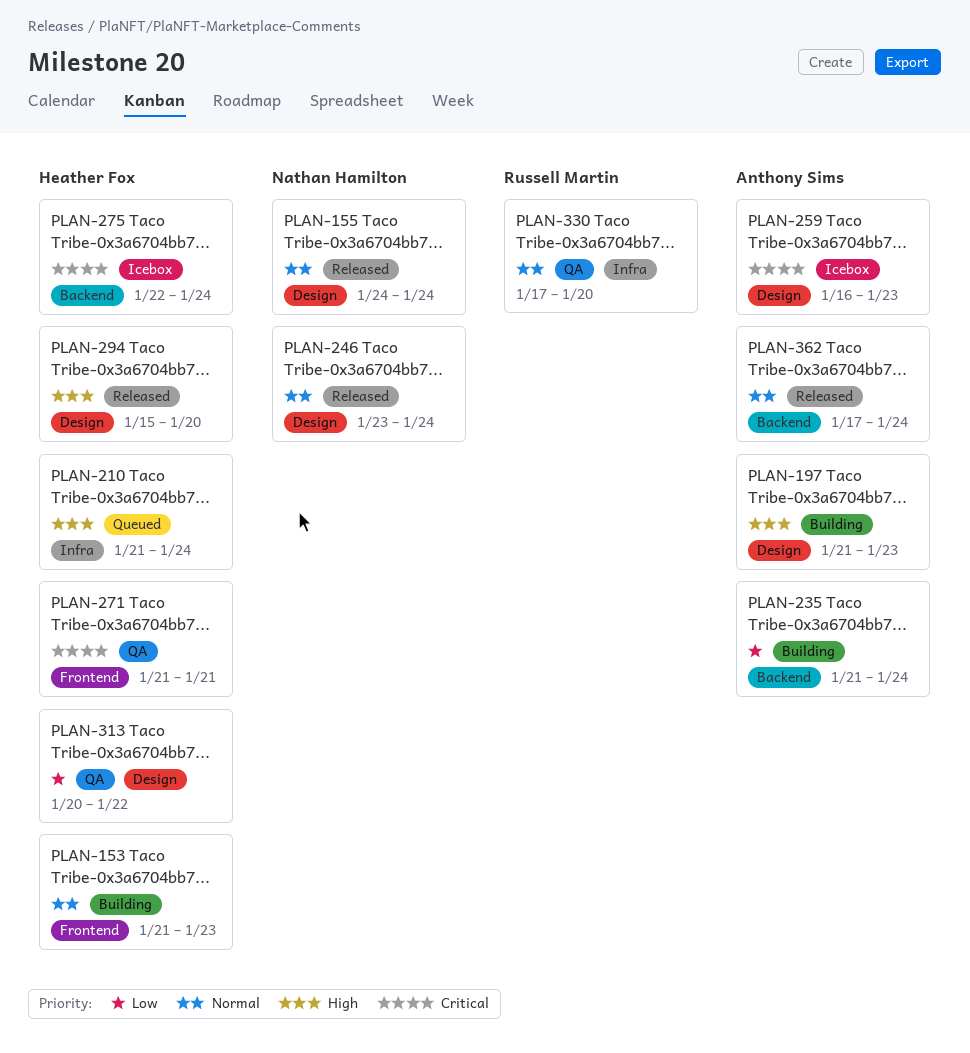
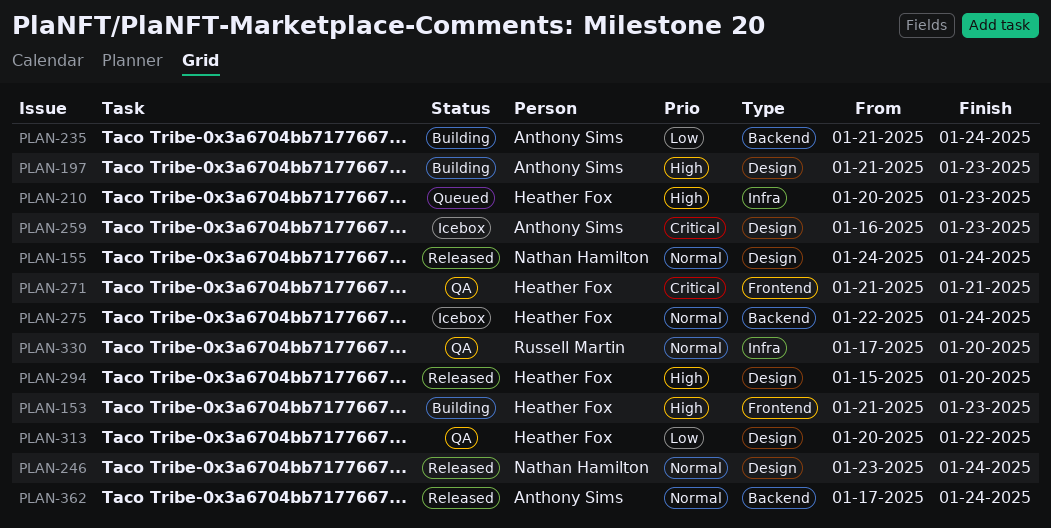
PLAN-153, priority: Normal -> High
PLAN-210, start: Jan 21 -> Jan 20
PLAN-210, due: Jan 24 -> Jan 23
PLAN-275, priority: Critical -> Normal

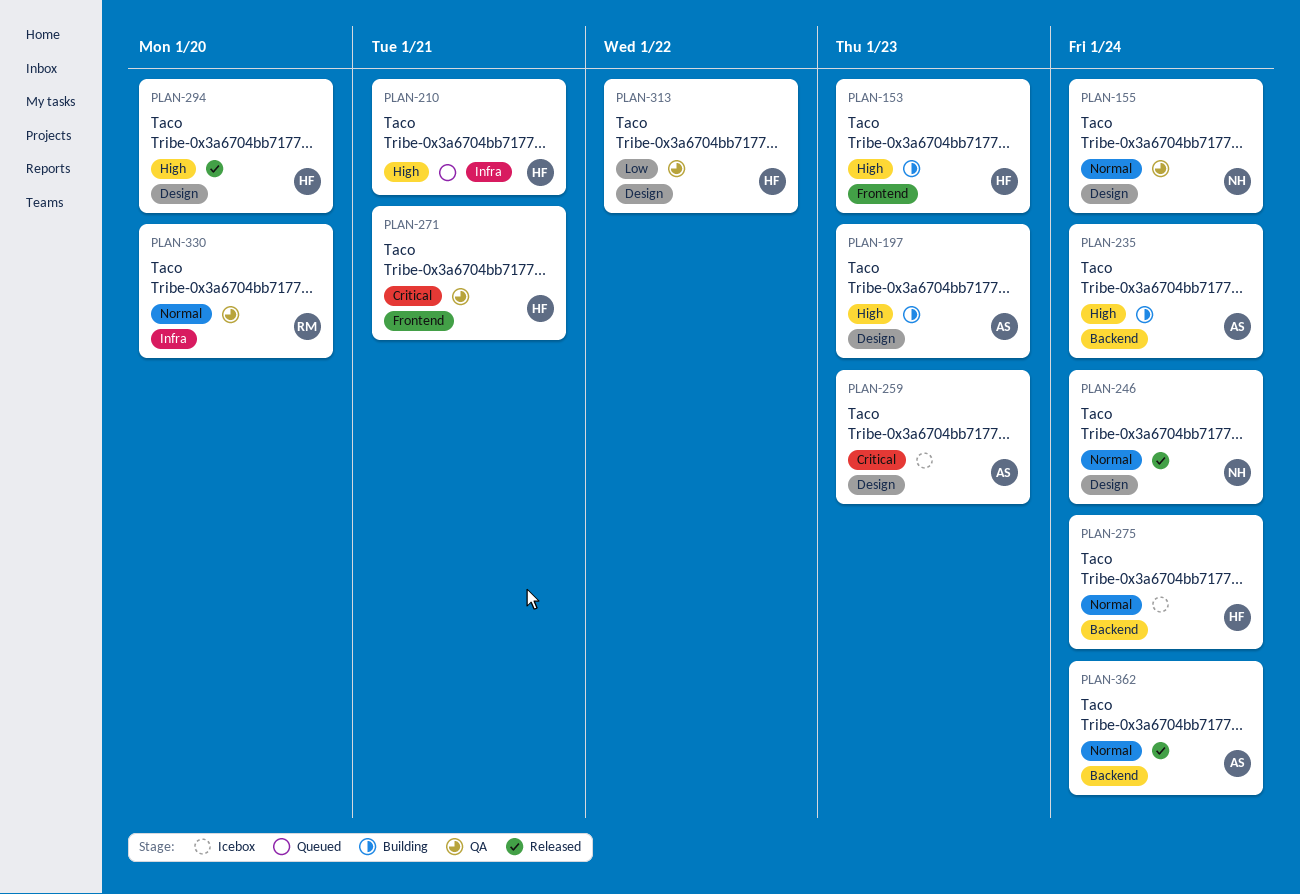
PLAN-155, status: Released -> QA
PLAN-210, due: Jan 23 -> Jan 21
PLAN-235, priority: Low -> High

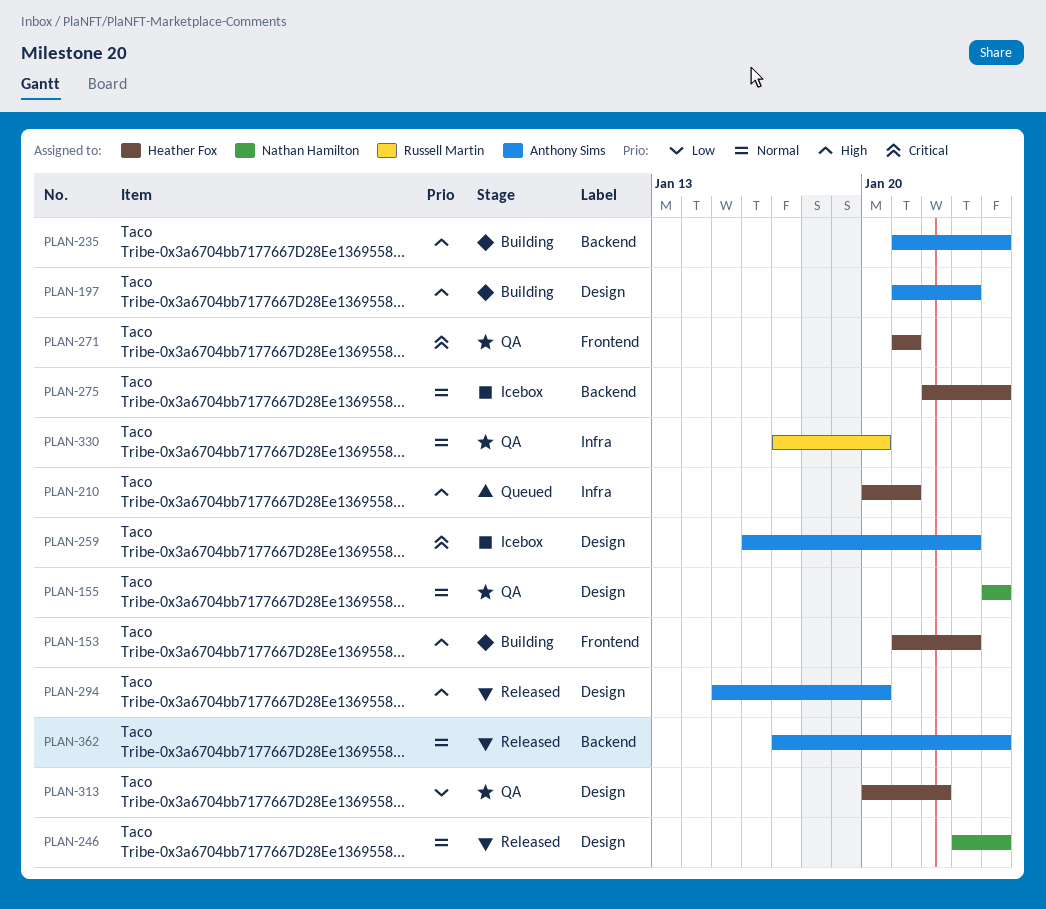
PLAN-294, owner: Heather Fox -> Anthony Sims

